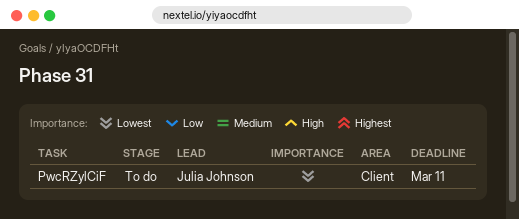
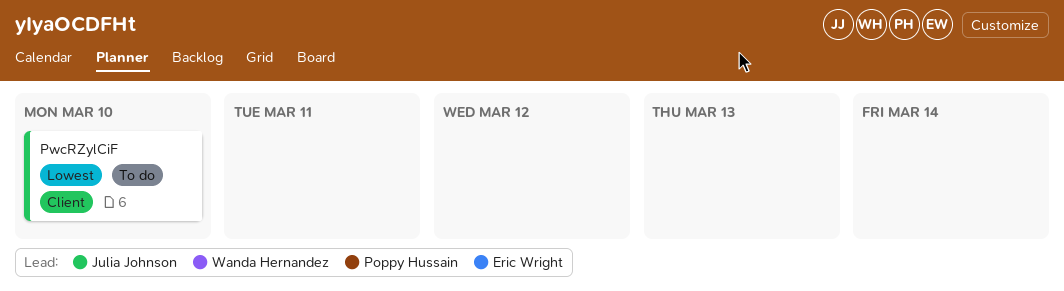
PwcRZylCiF, due: Mar 11 -> Mar 10

